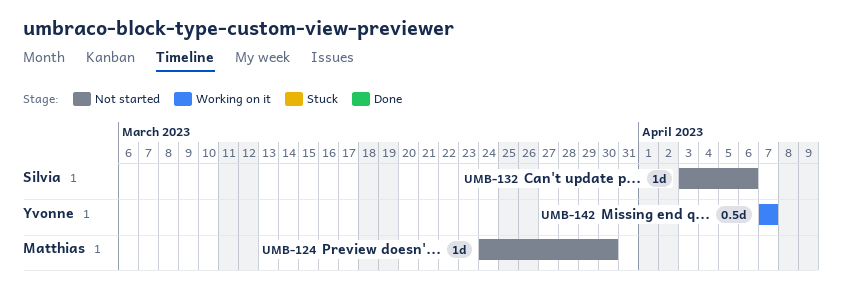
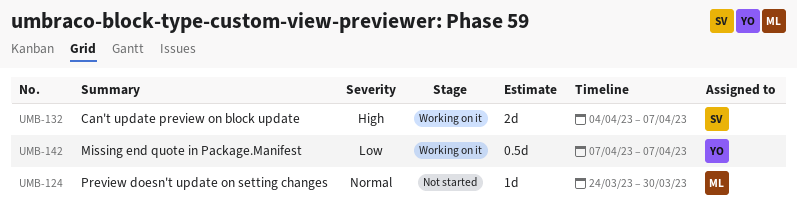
UMB-132, status: Not started -> Working on it
UMB-132, estimate: 1d -> 2d
UMB-132, start: Apr 3 -> Apr 4
UMB-132, due: Apr 6 -> Apr 7

